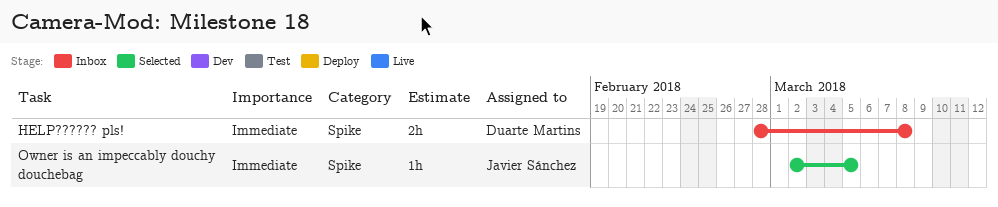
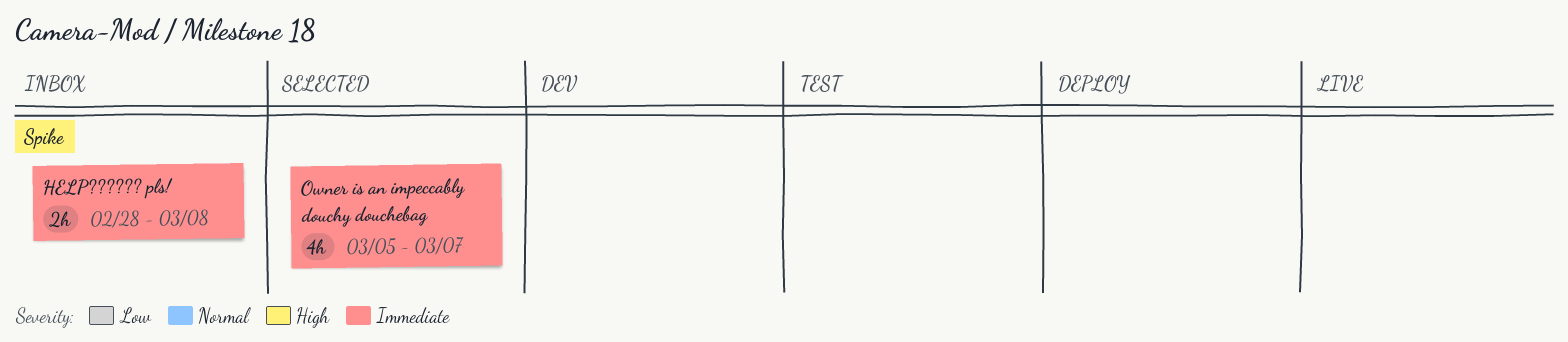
Owner is an impeccably douchy douchebag, estimate: 1h -> 4h
Owner is an impeccably douchy douchebag, start: Mar 2 -> Mar 5
Owner is an impeccably douchy douchebag, due: Mar 5 -> Mar 7

